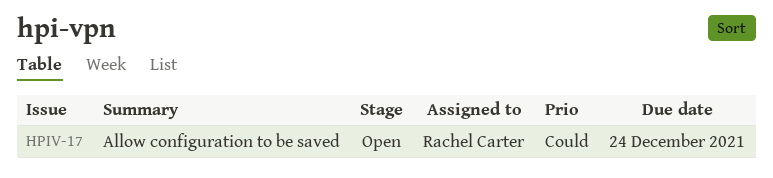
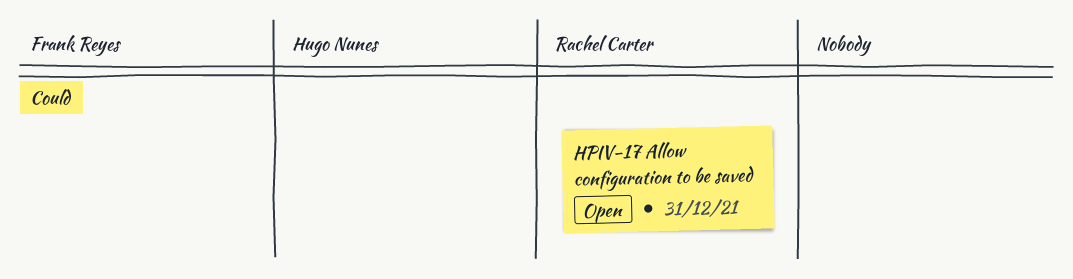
HPIV-17, due: Dec 24 -> Dec 31

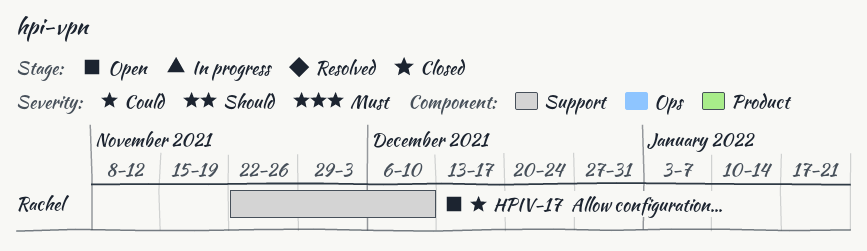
HPIV-17, due: Dec 31 -> Dec 10

